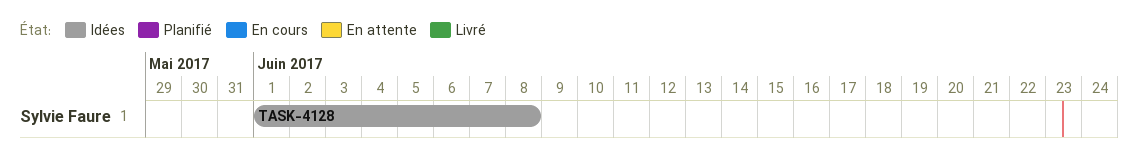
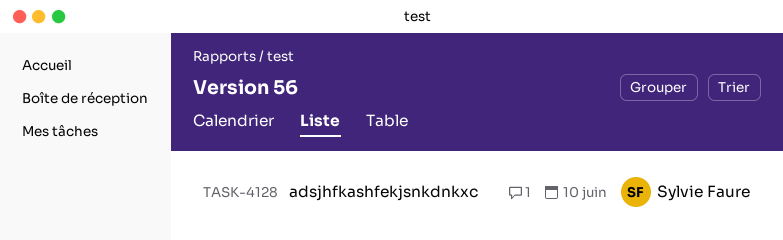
TASK-4128, due: Jun 8 -> Jun 10

